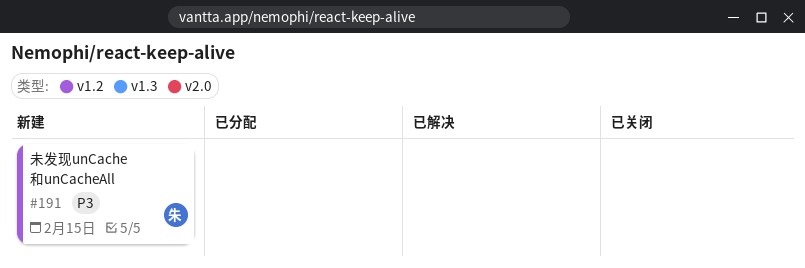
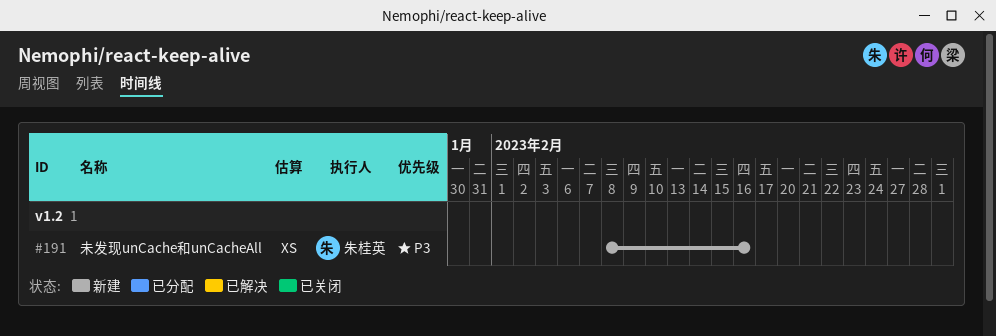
#191, due: Feb 15 -> Feb 16

